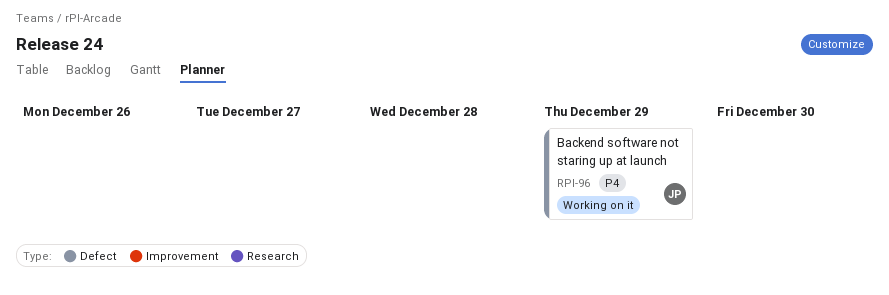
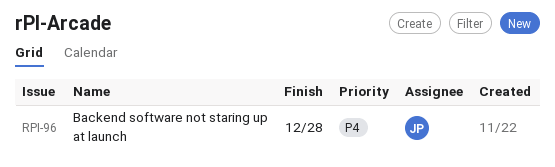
RPI-96, due: Dec 29 -> Dec 28

